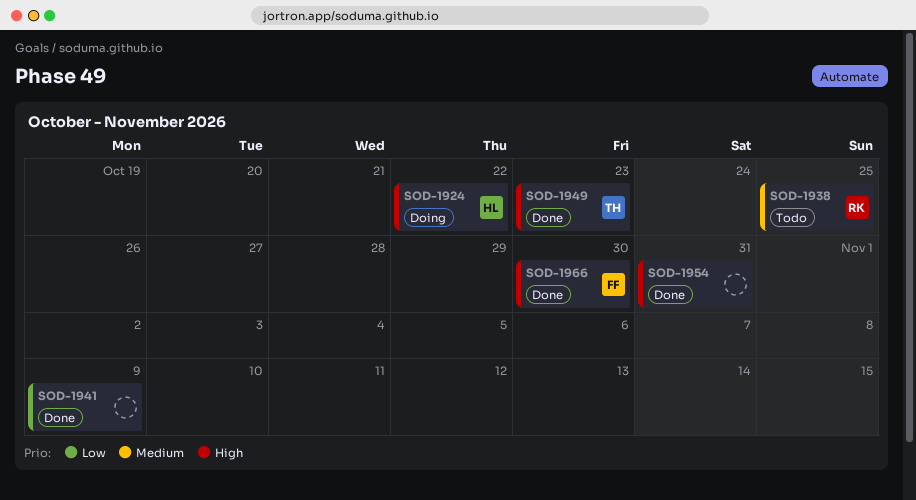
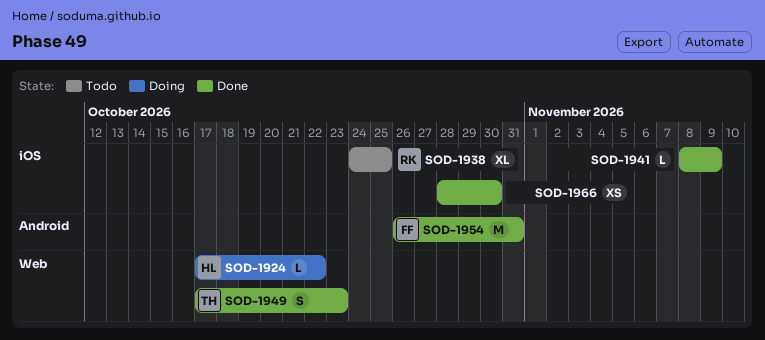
SOD-1954, owner: none -> FF
SOD-1966, owner: FF -> none

